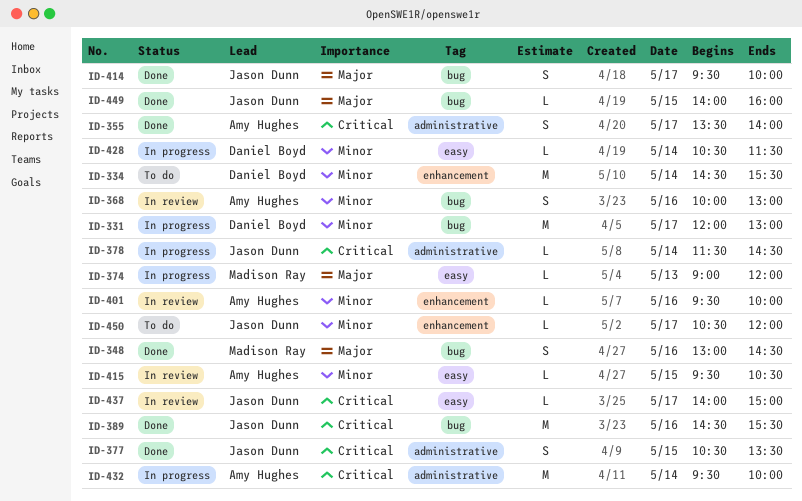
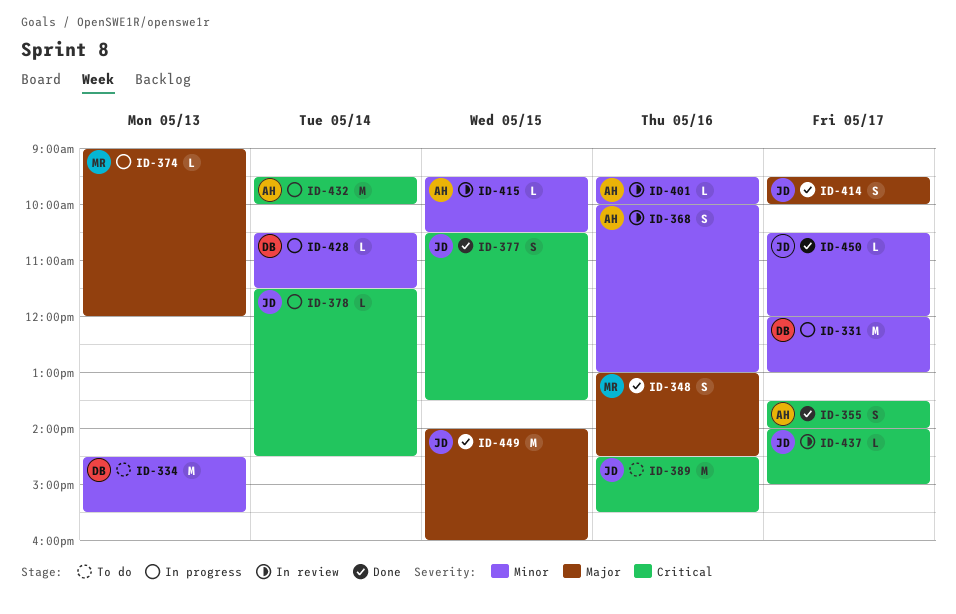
ID-334, day: May 14 -> May 13
ID-389, status: Done -> To do
ID-449, estimate: L -> M
ID-450, status: To do -> Done

